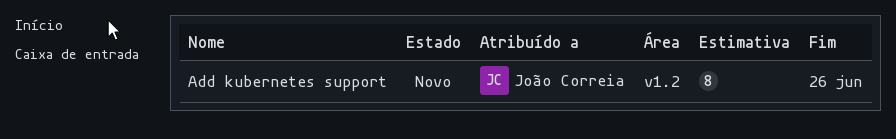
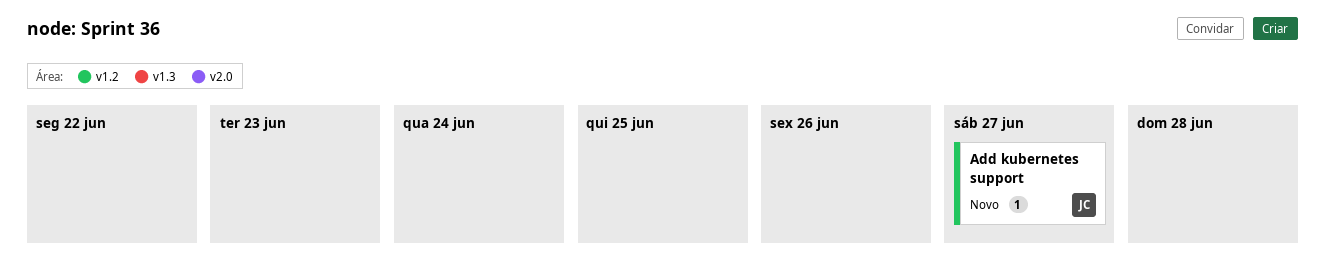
Add kubernetes support, estimate: 8 -> 1
Add kubernetes support, due: Jun 26 -> Jun 27

